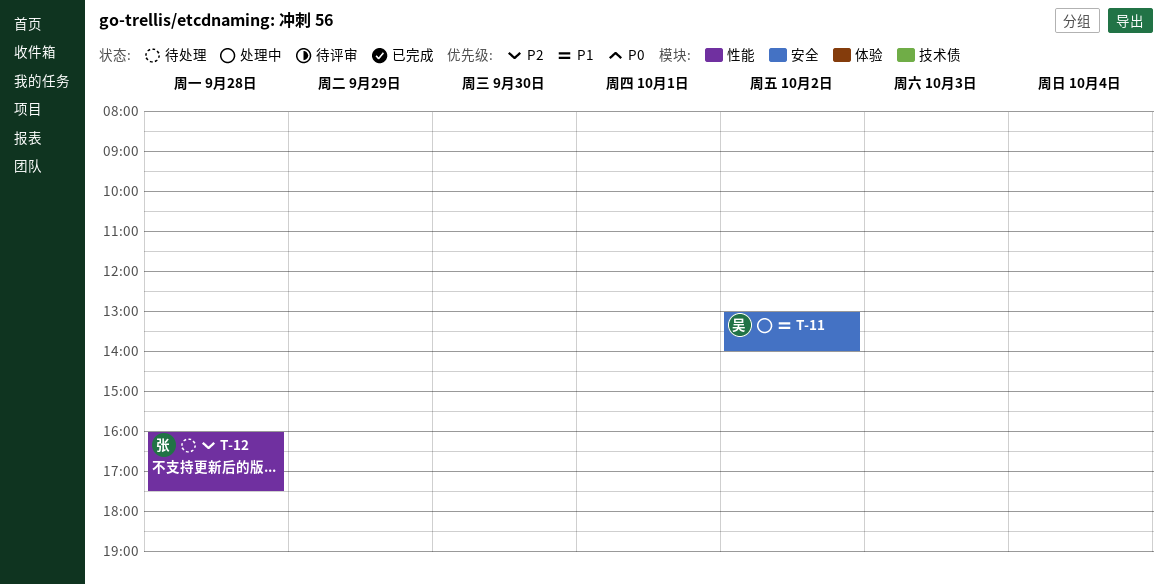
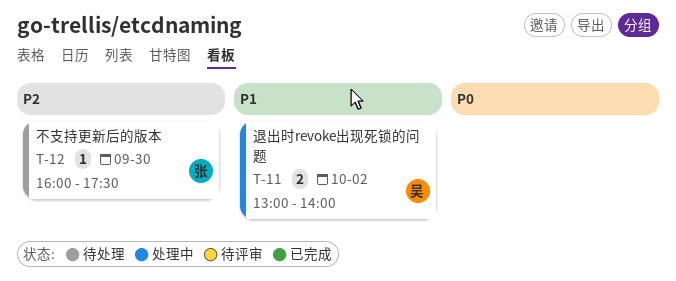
T-12, day: Sep 28 -> Sep 30

